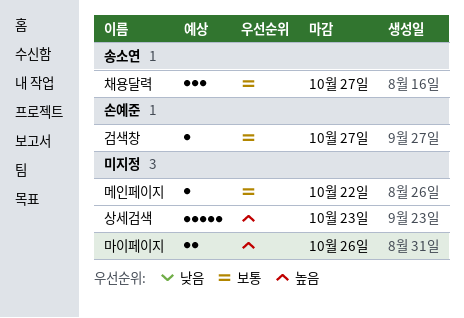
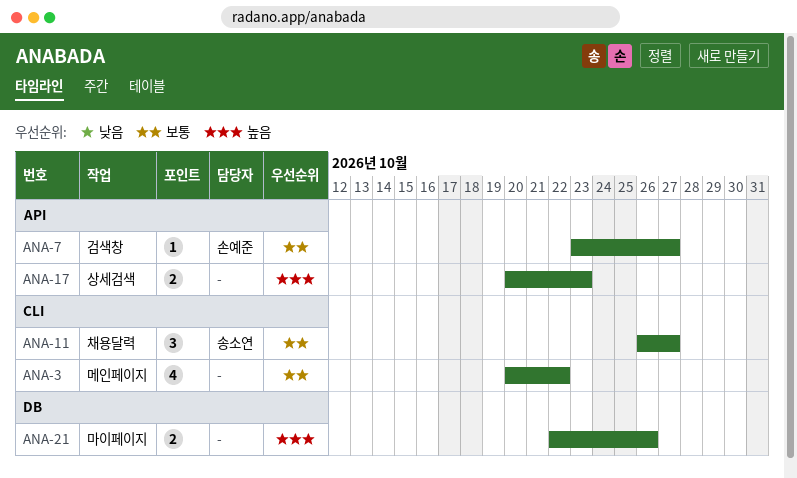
메인페이지, estimate: 1 -> 4
상세검색, estimate: 5 -> 2

